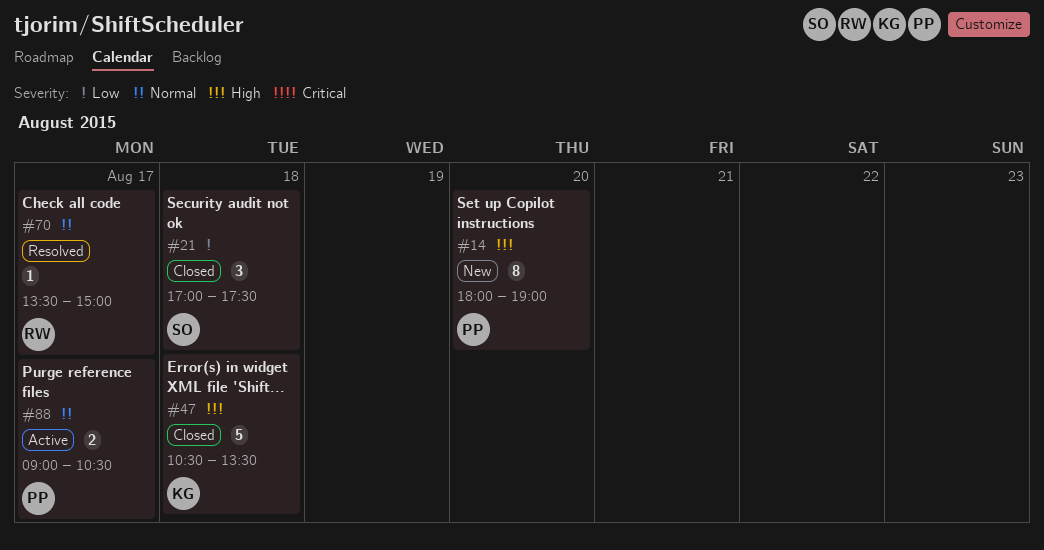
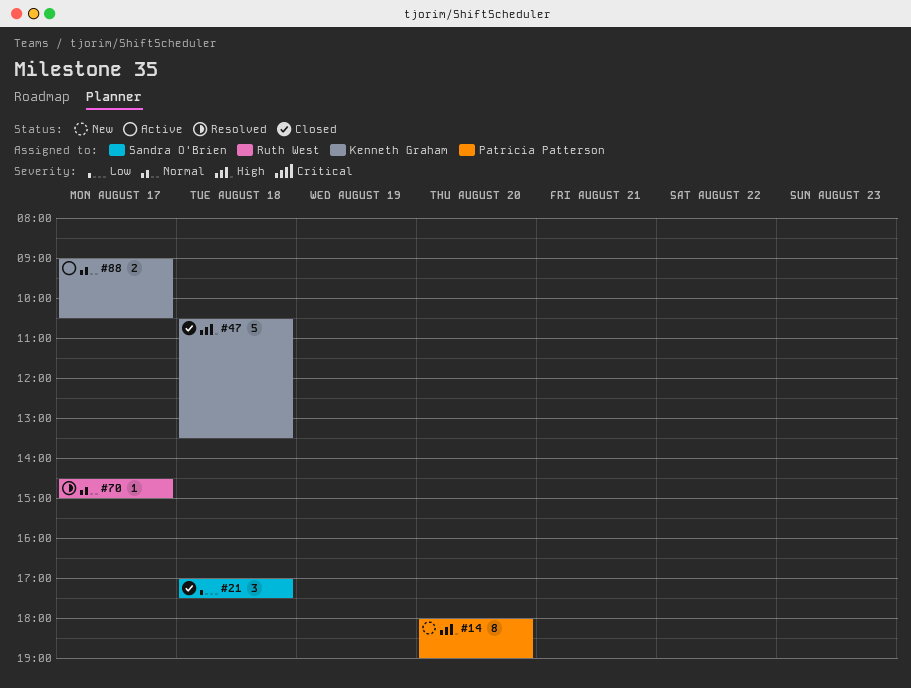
#70, begins: 13:30 -> 14:30
#88, owner: Patricia Patterson -> Kenneth Graham

